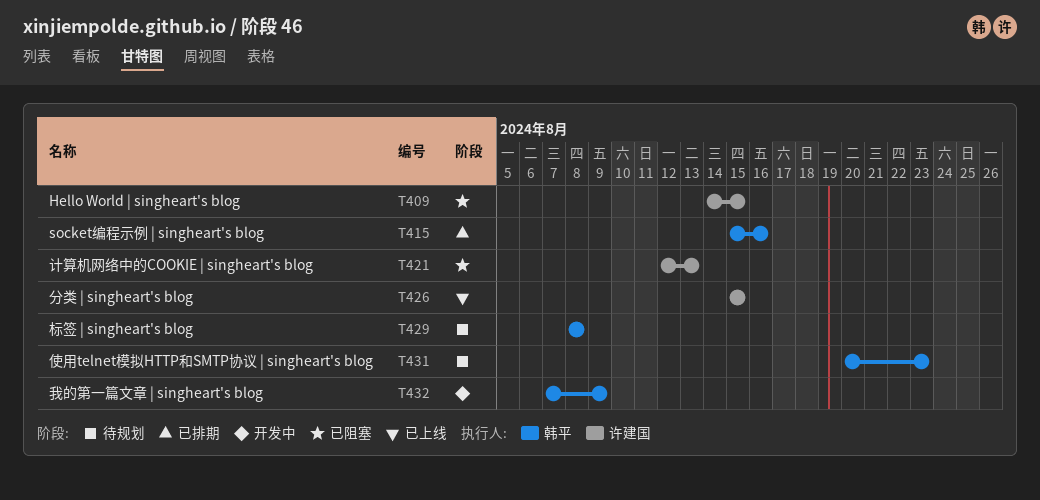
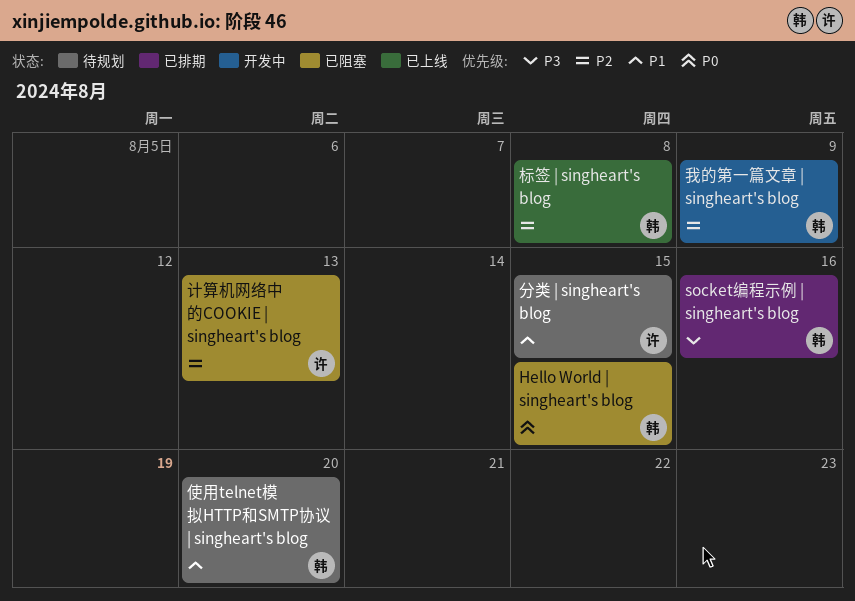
Hello World | singheart's blog, owner: 许建国 -> 韩平
使用telnet模拟HTTP和SMTP协议 | singheart's blog, due: Aug 23 -> Aug 20
分类 | singheart's blog, status: 已上线 -> 待规划
标签 | singheart's blog, status: 待规划 -> 已上线

